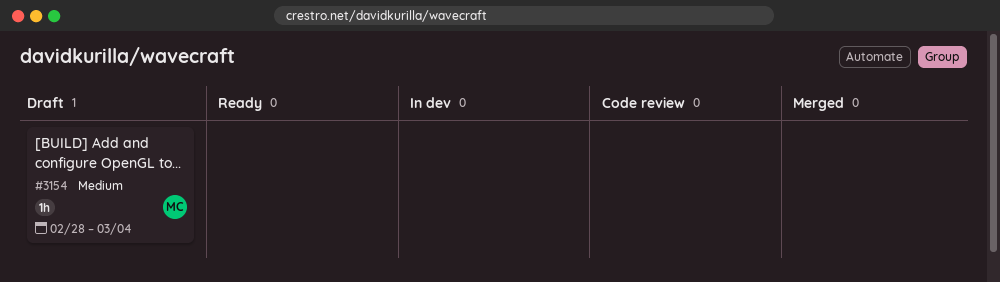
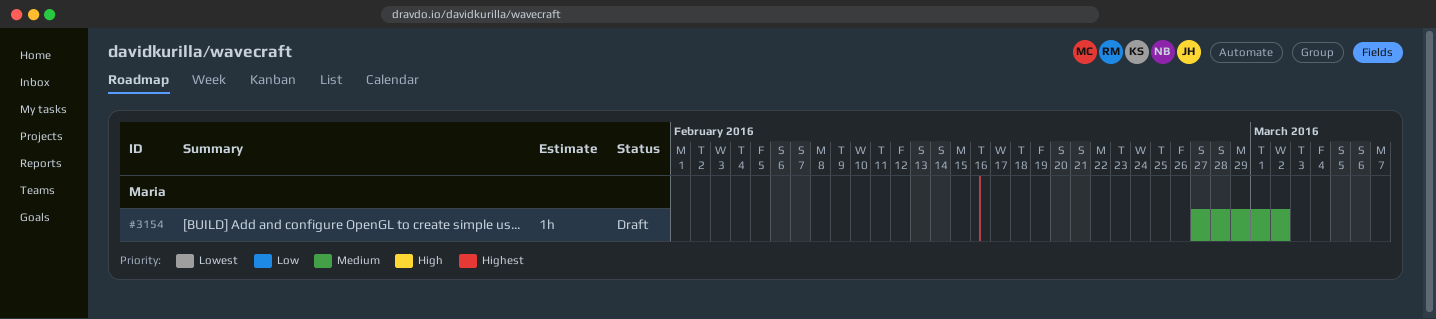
#3154, start: Feb 28 -> Feb 27
#3154, due: Mar 4 -> Mar 2

